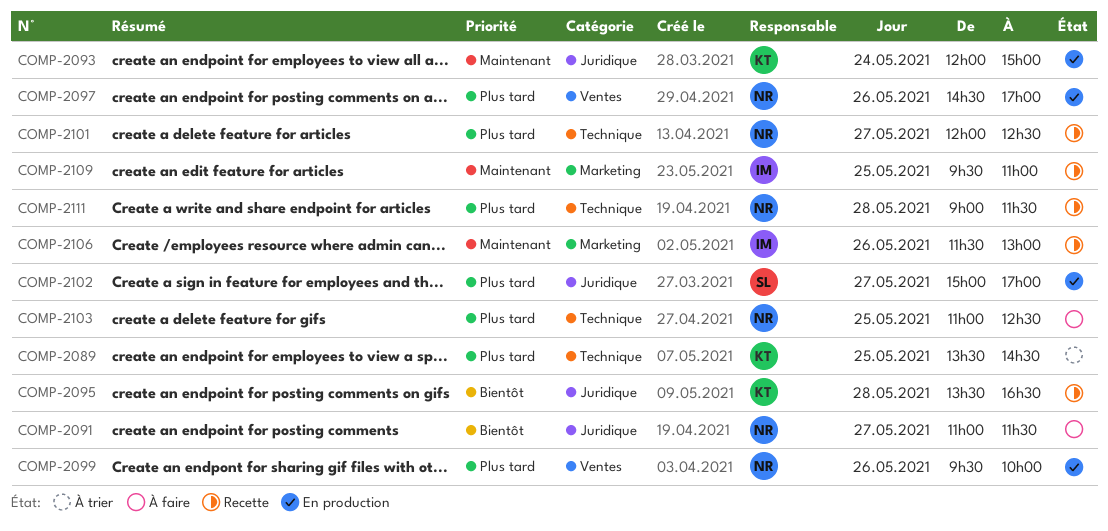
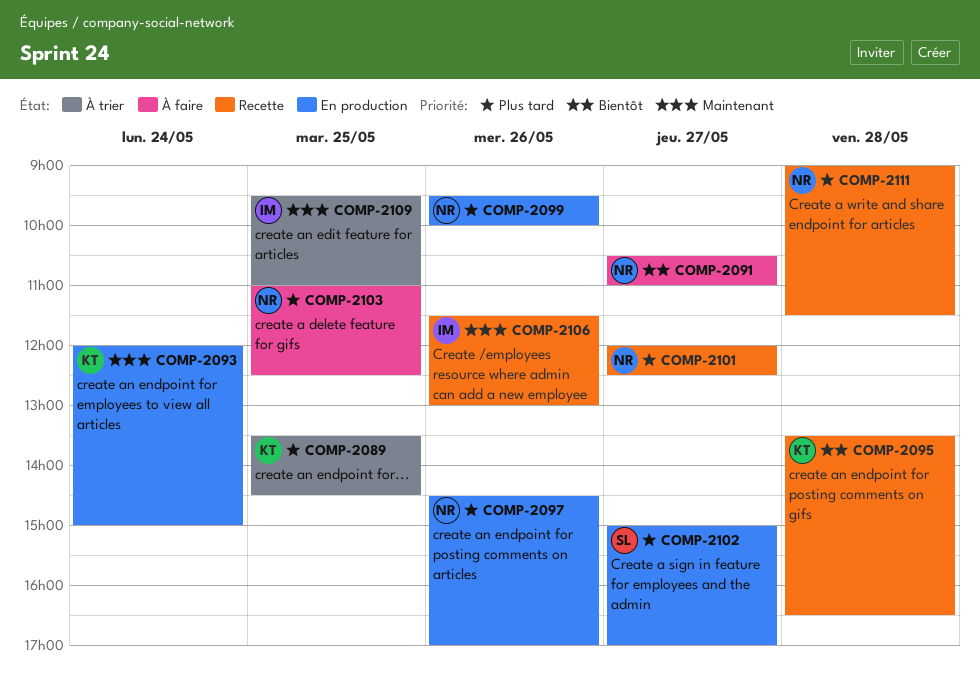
COMP-2091, begins: 11:00 -> 10:30
COMP-2091, ends: 11:30 -> 11:00
COMP-2109, status: Recette -> À trier

